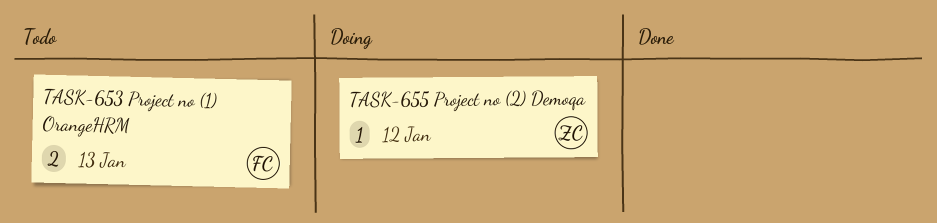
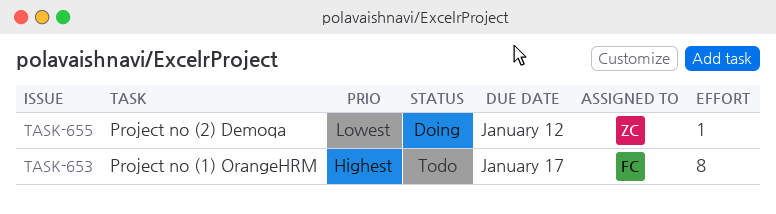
TASK-653, estimate: 2 -> 8
TASK-653, due: Jan 13 -> Jan 17

